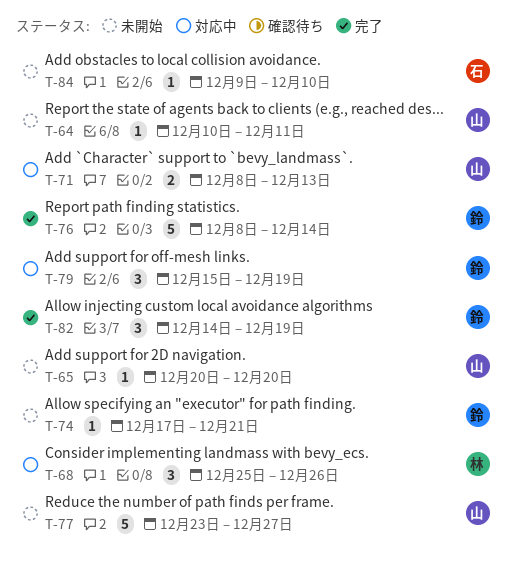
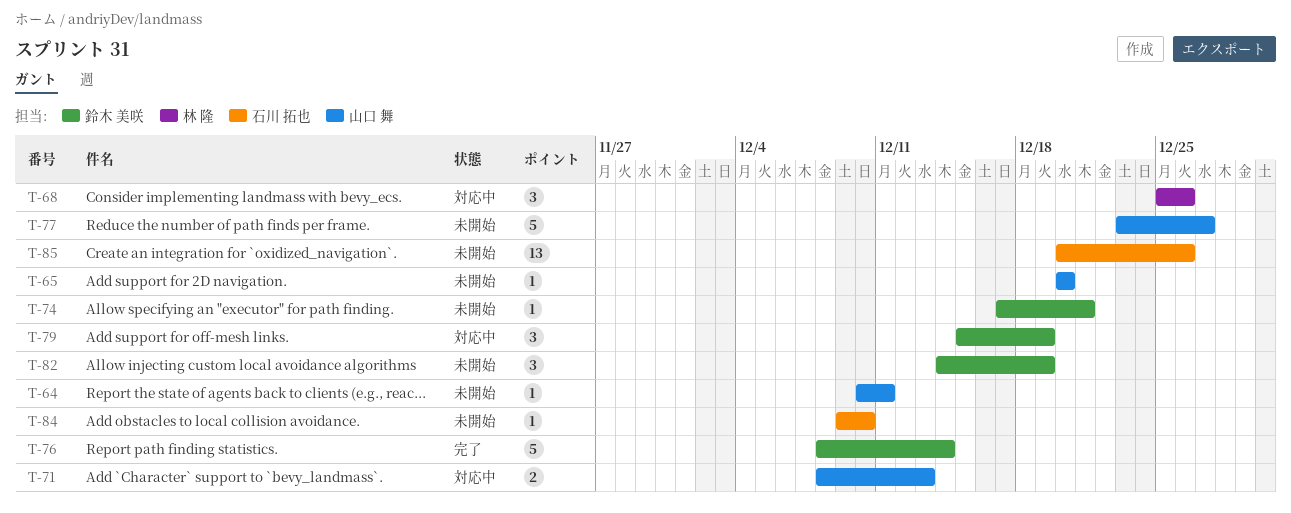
T-82, status: 完了 -> 未開始
T-85: none -> present

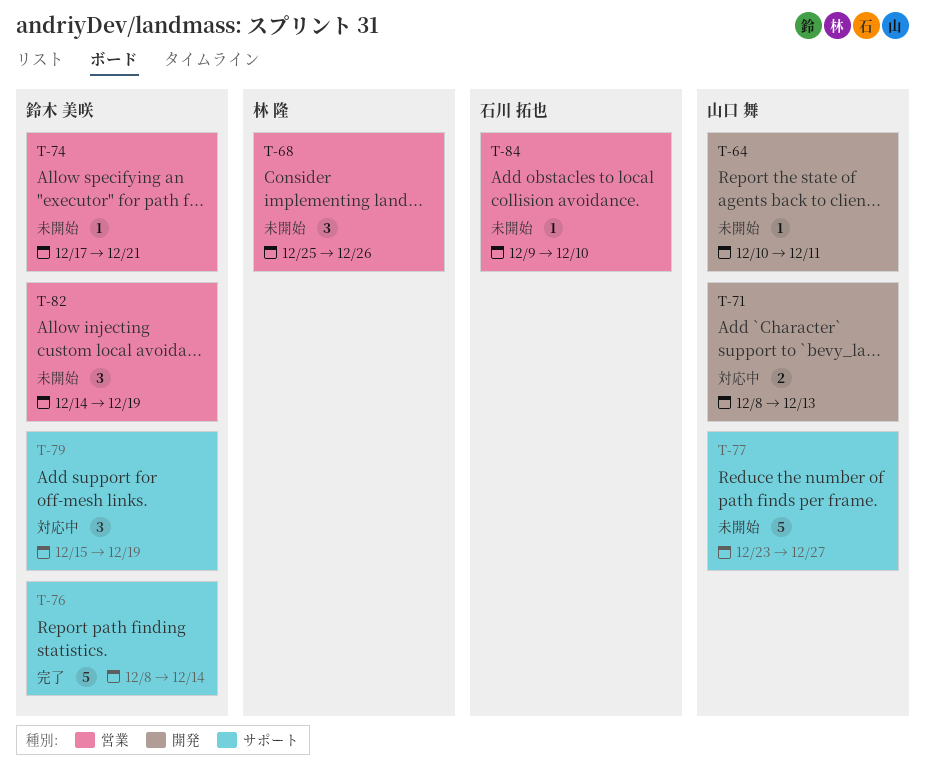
T-65: present -> none
T-68, status: 対応中 -> 未開始
T-85: present -> none

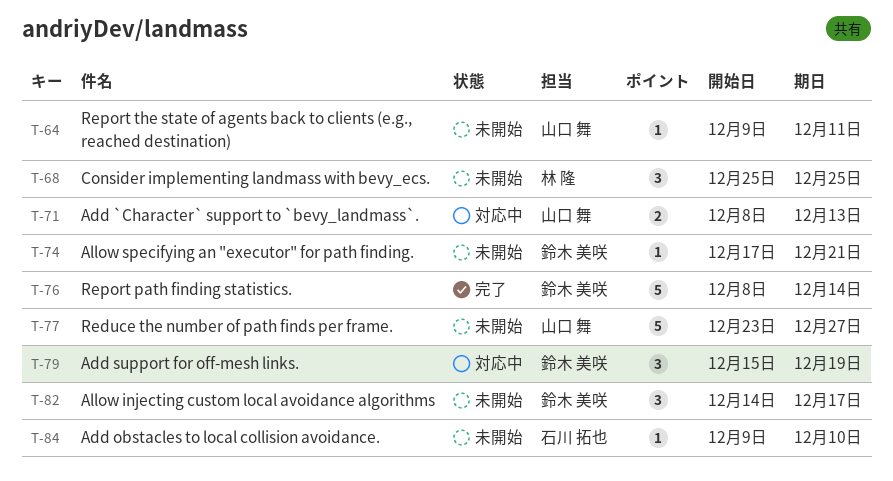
T-64, start: Dec 10 -> Dec 9
T-68, due: Dec 26 -> Dec 25
T-82, due: Dec 19 -> Dec 17

